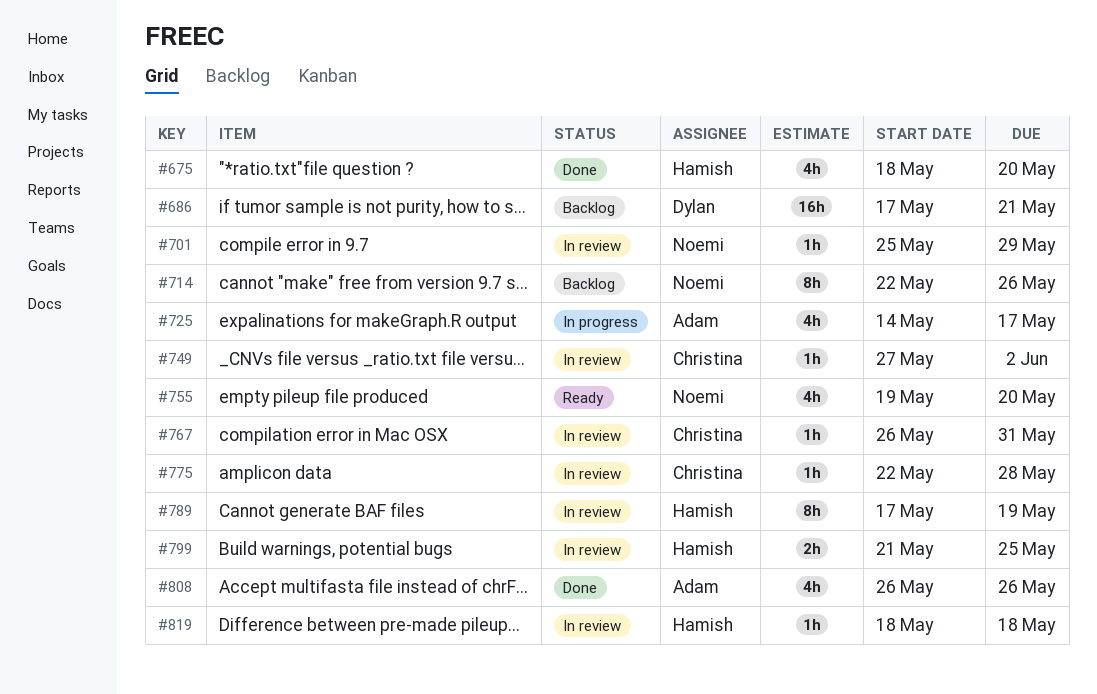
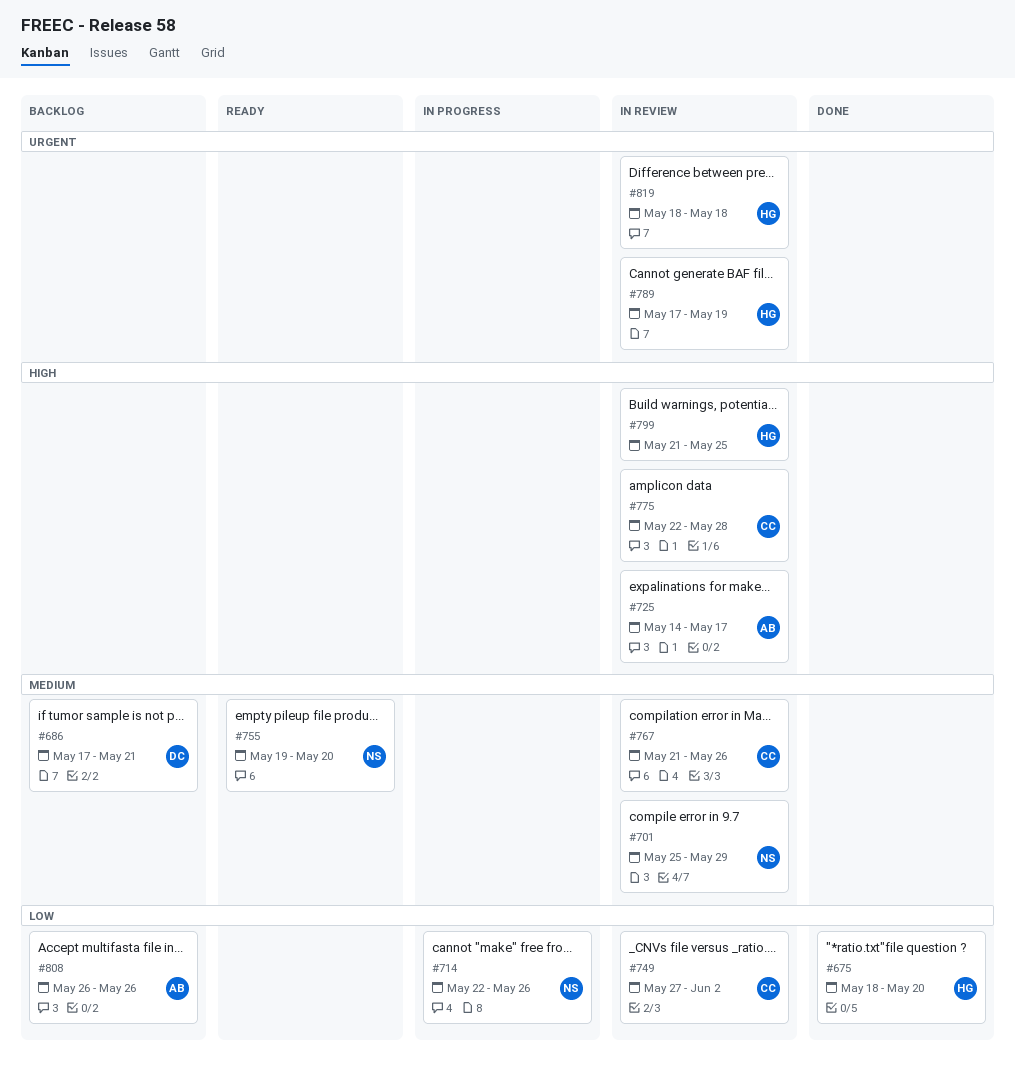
#714, status: Backlog -> In progress
#725, status: In progress -> In review
#767, start: May 26 -> May 21
#767, due: May 31 -> May 26
#808, status: Done -> Backlog

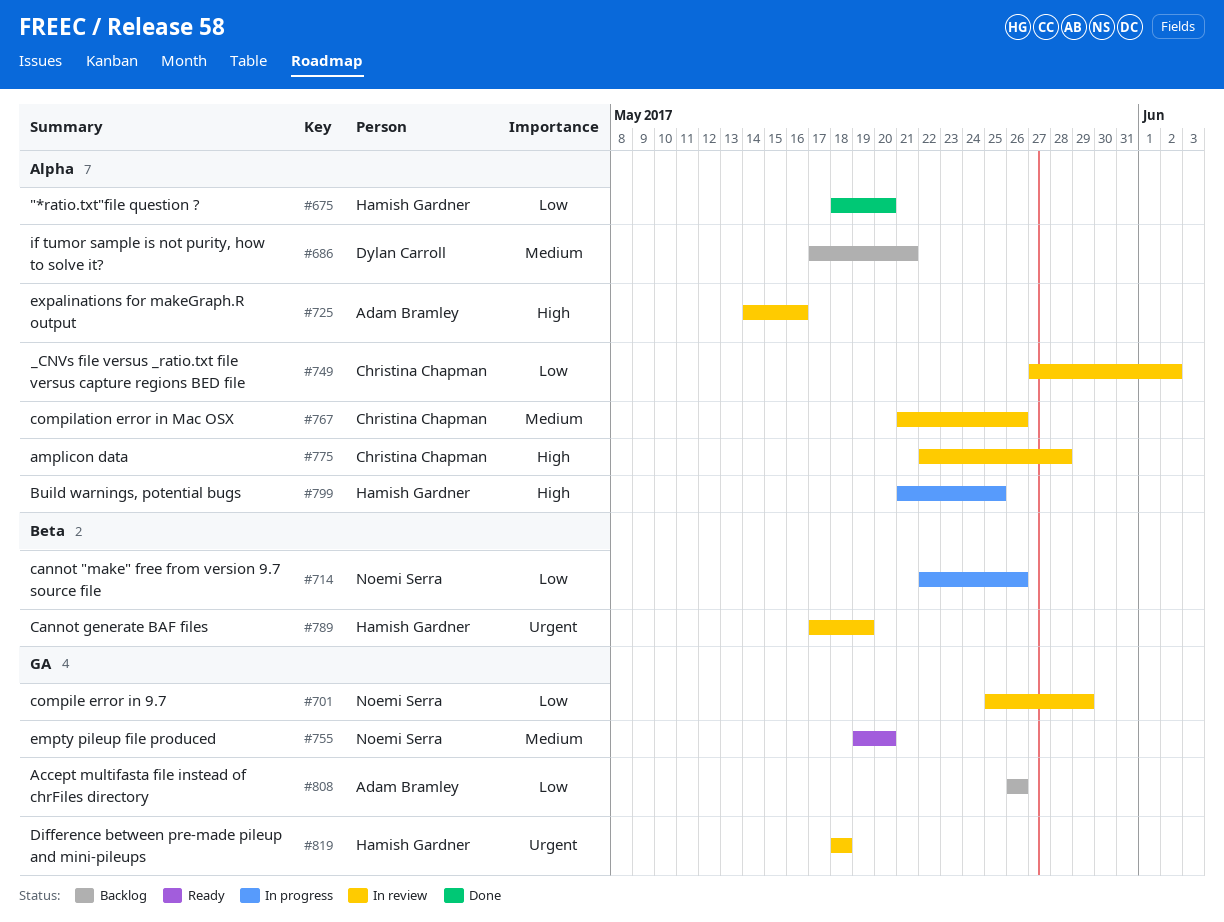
#701, priority: Medium -> Low
#725, due: May 17 -> May 16
#799, status: In review -> In progress

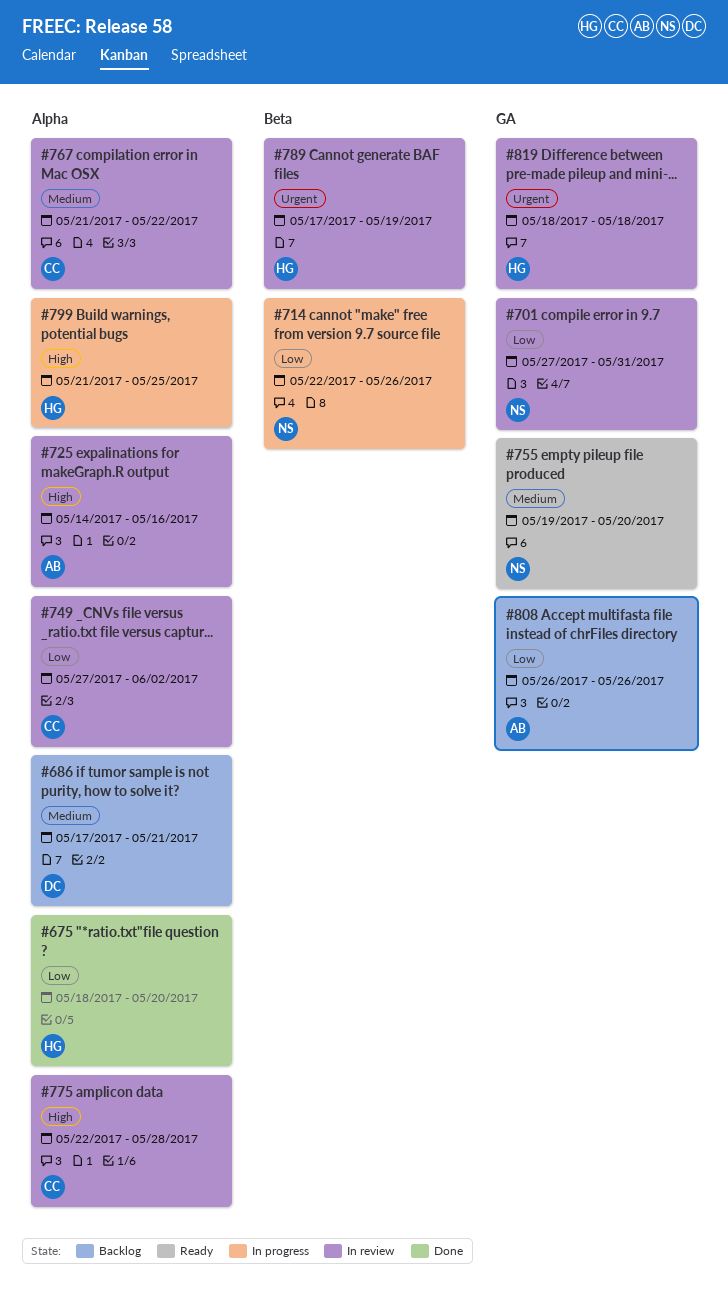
#701, start: May 25 -> May 27
#701, due: May 29 -> May 31
#767, due: May 26 -> May 22

